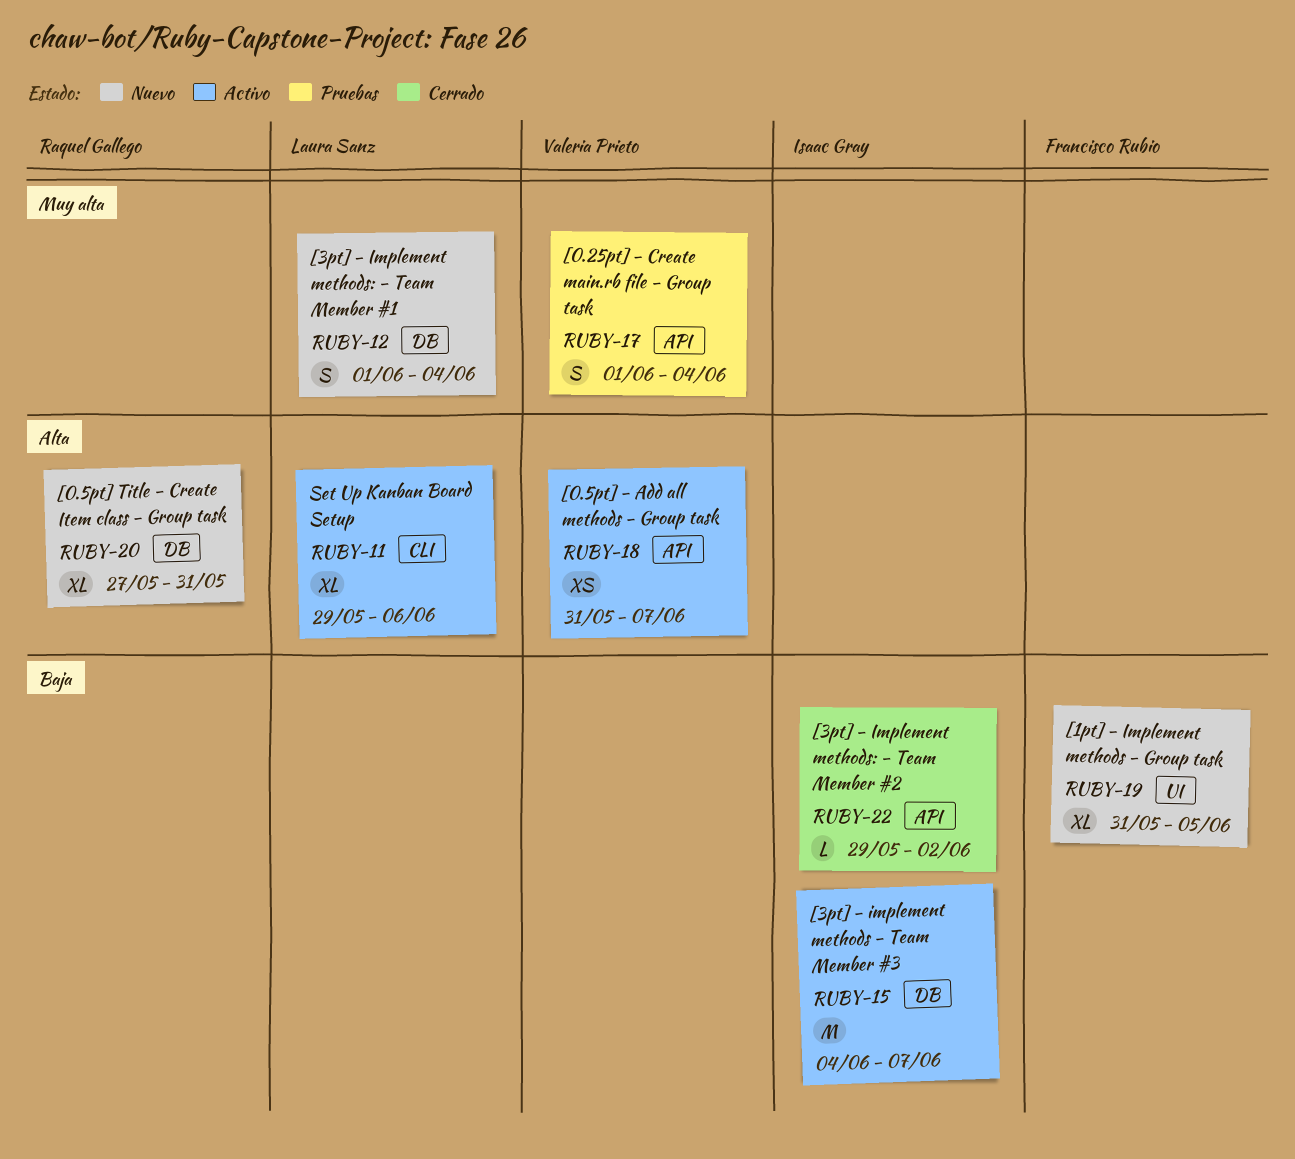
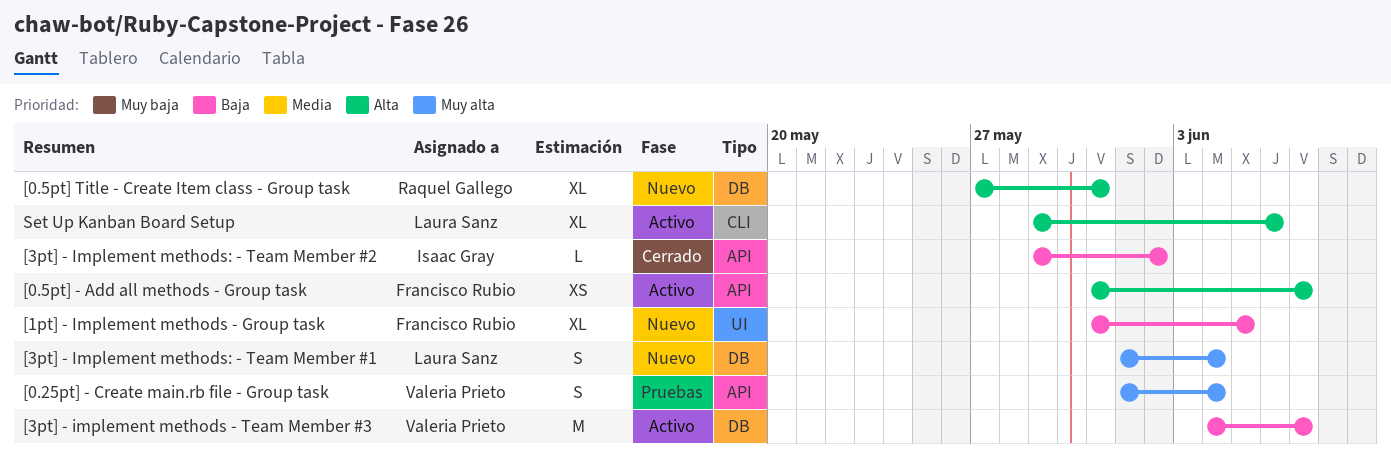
[0.5pt] - Add all methods - Group task, owner: Valeria Prieto -> Francisco Rubio
[3pt] - implement methods - Team Member #3, owner: Isaac Gray -> Valeria Prieto

